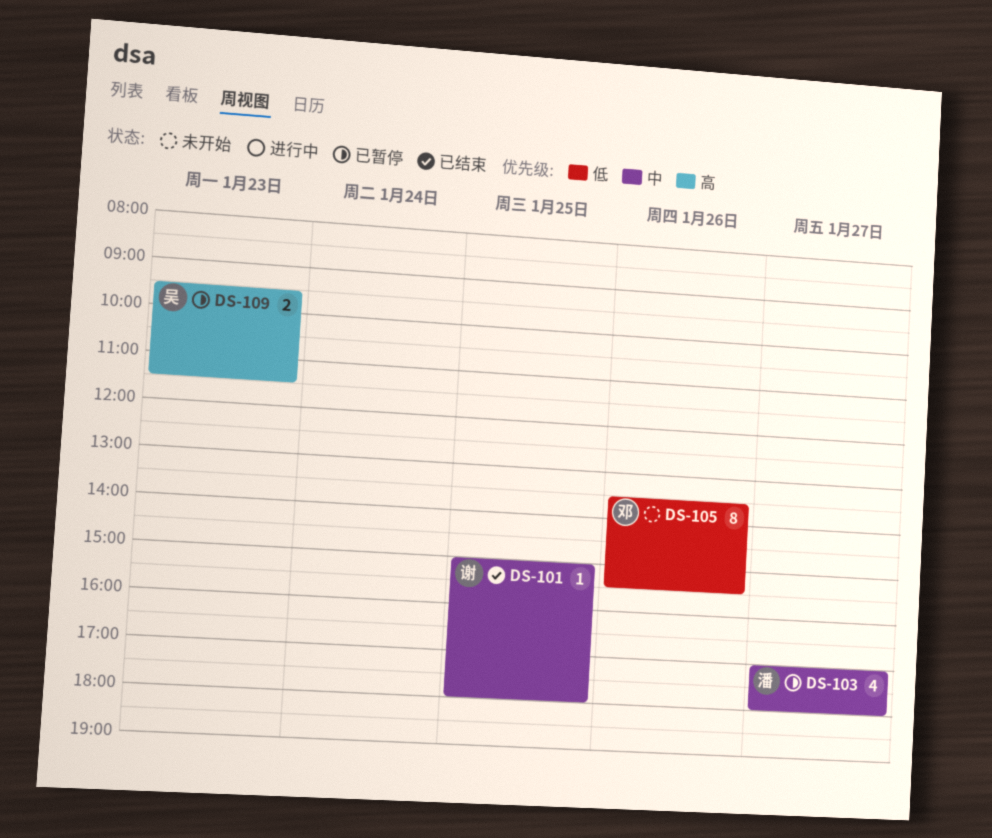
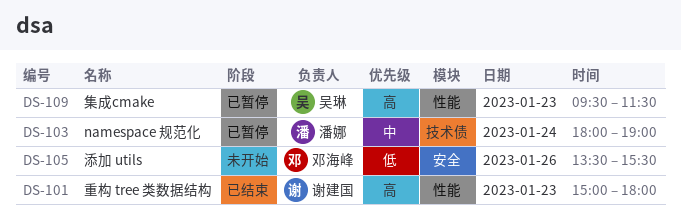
DS-101, priority: 中 -> 高
DS-101, day: Jan 25 -> Jan 23
DS-103, day: Jan 27 -> Jan 24
DS-103, begins: 17:00 -> 18:00
DS-103, ends: 18:00 -> 19:00

